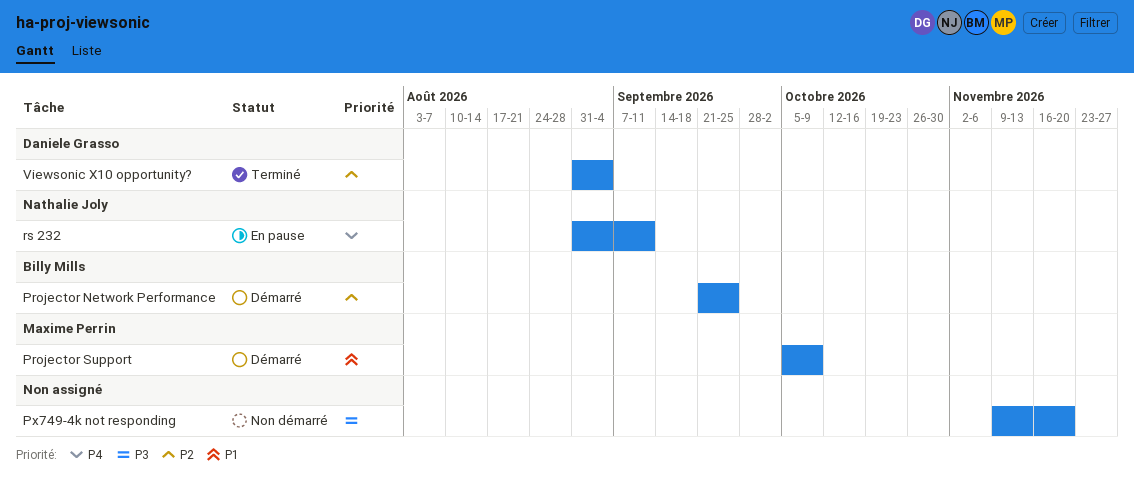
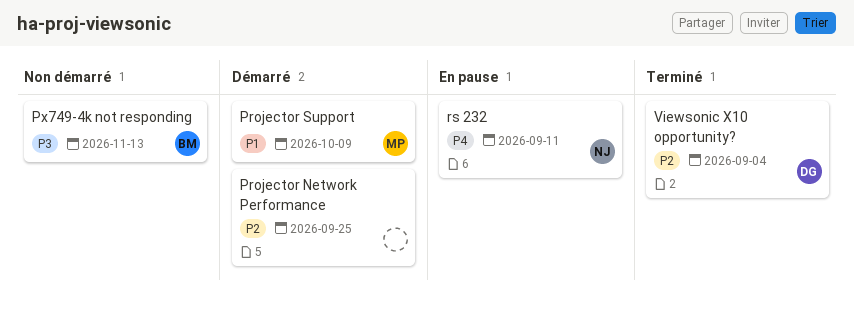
Projector Network Performance, owner: Billy Mills -> none
Px749-4k not responding, owner: none -> Billy Mills
Px749-4k not responding, due: Nov 20 -> Nov 13

